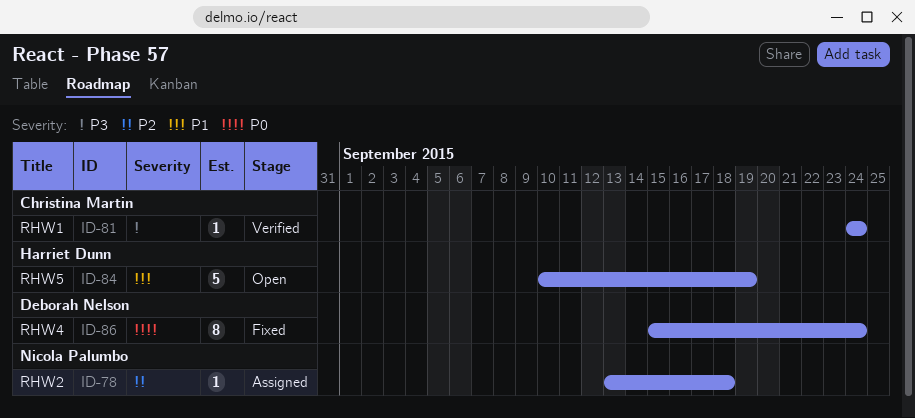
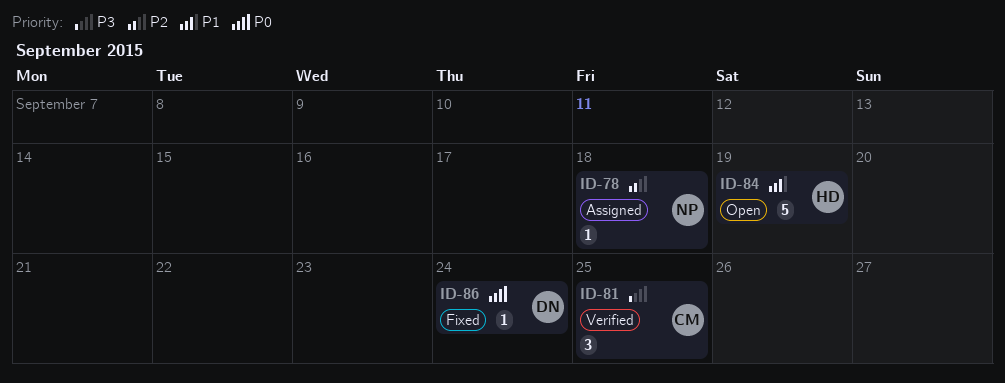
ID-81, estimate: 1 -> 3
ID-81, due: Sep 24 -> Sep 25
ID-86, estimate: 8 -> 1

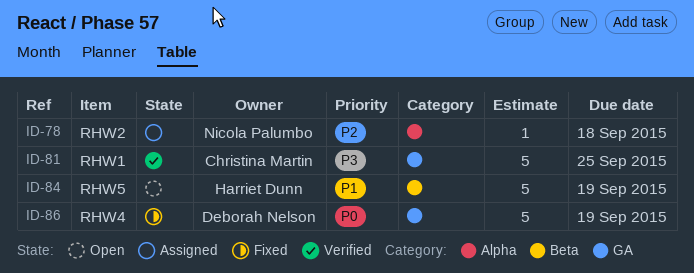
ID-81, estimate: 3 -> 5
ID-86, estimate: 1 -> 5
ID-86, due: Sep 24 -> Sep 19

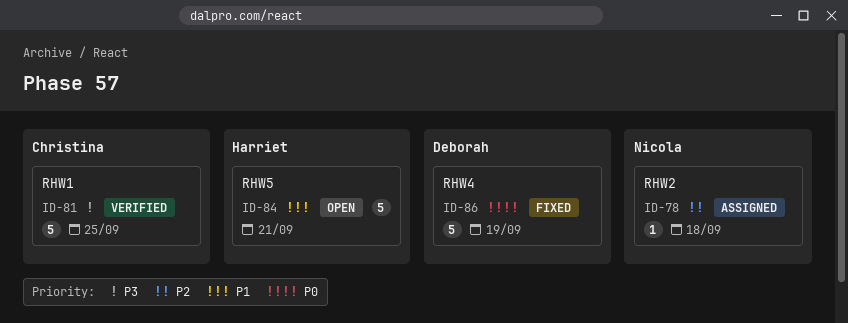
ID-84, due: Sep 19 -> Sep 21

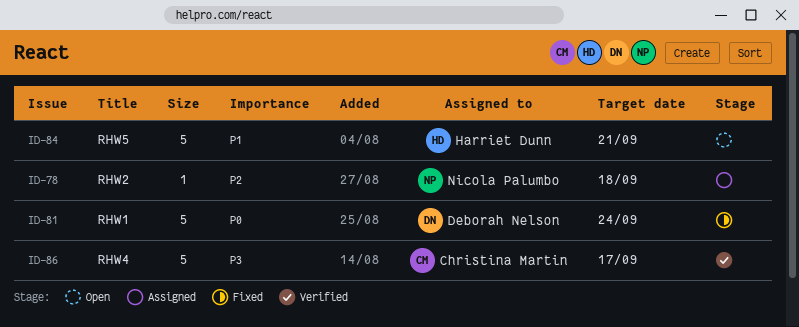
ID-81, status: Verified -> Fixed
ID-81, owner: Christina Martin -> Deborah Nelson
ID-81, priority: P3 -> P0
ID-81, due: Sep 25 -> Sep 24
ID-86, status: Fixed -> Verified
ID-86, owner: Deborah Nelson -> Christina Martin
ID-86, priority: P0 -> P3
ID-86, due: Sep 19 -> Sep 17

